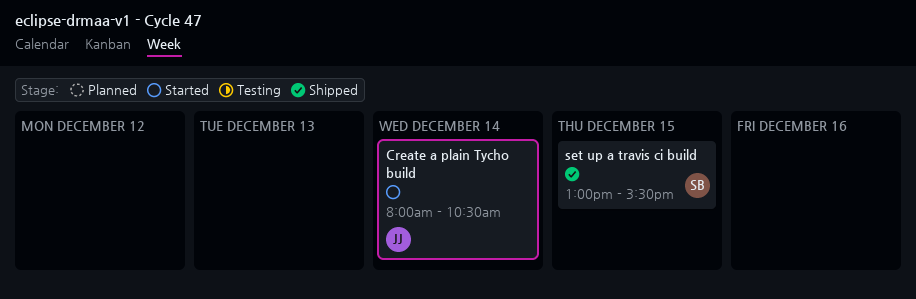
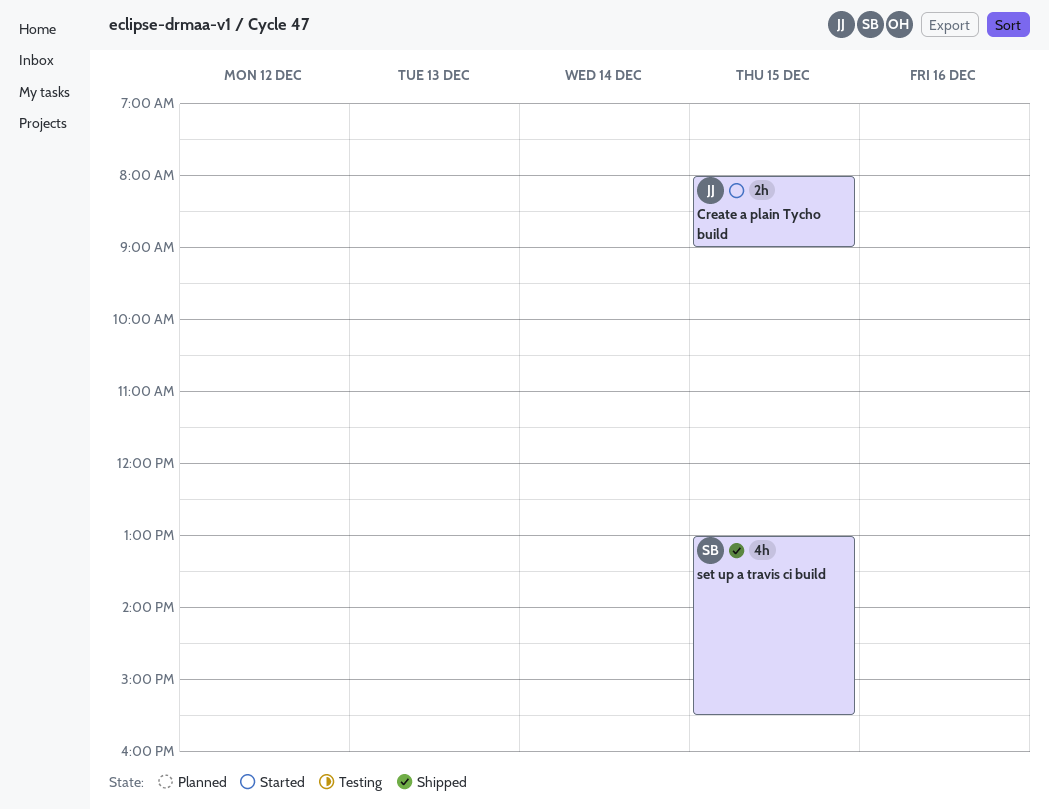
Create a plain Tycho build, day: Dec 14 -> Dec 15
Create a plain Tycho build, ends: 10:30 -> 09:00

